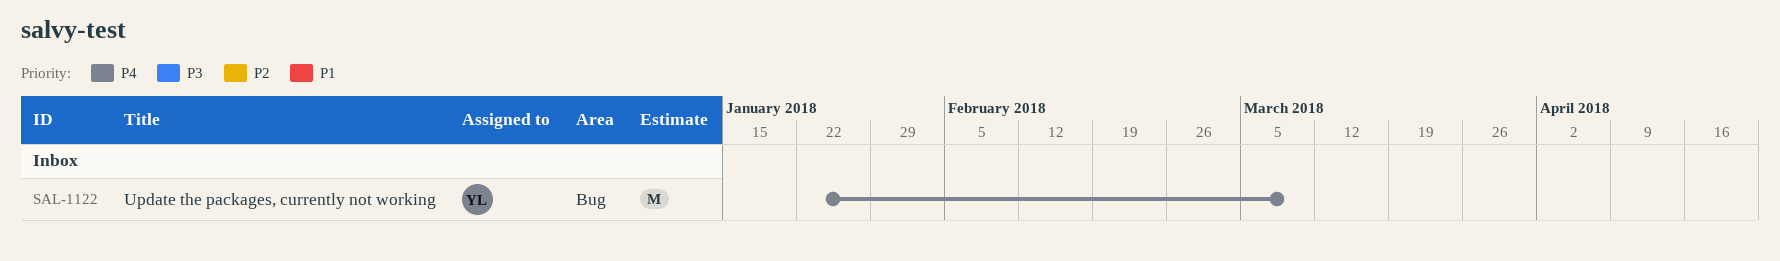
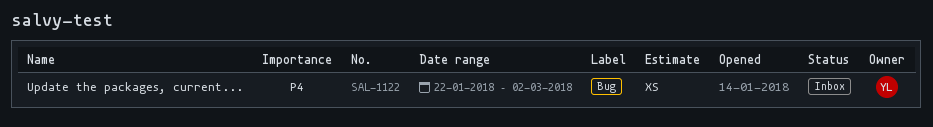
SAL-1122, estimate: M -> XS
SAL-1122, due: Mar 9 -> Mar 2

